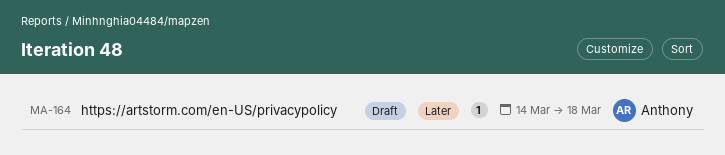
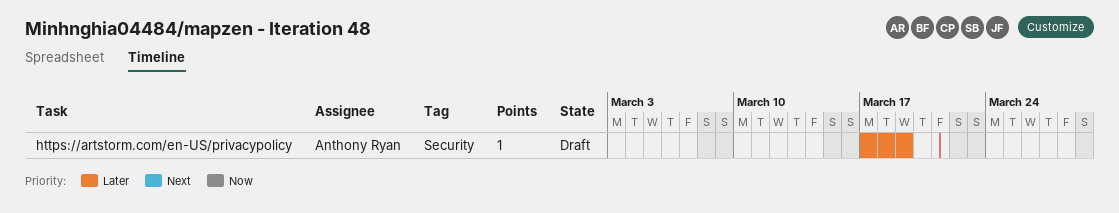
https://artstorm.com/en-US/privacypolicy, start: Mar 14 -> Mar 17
https://artstorm.com/en-US/privacypolicy, due: Mar 18 -> Mar 19

